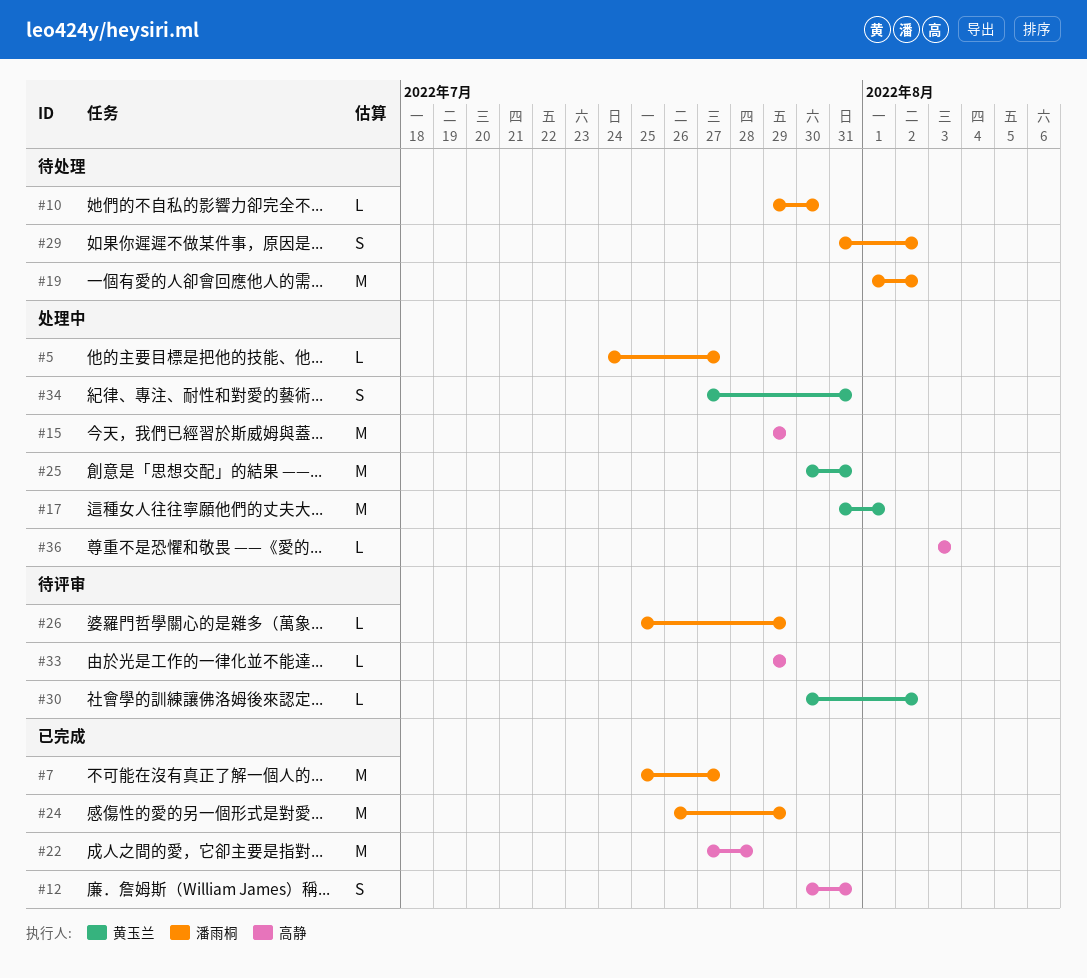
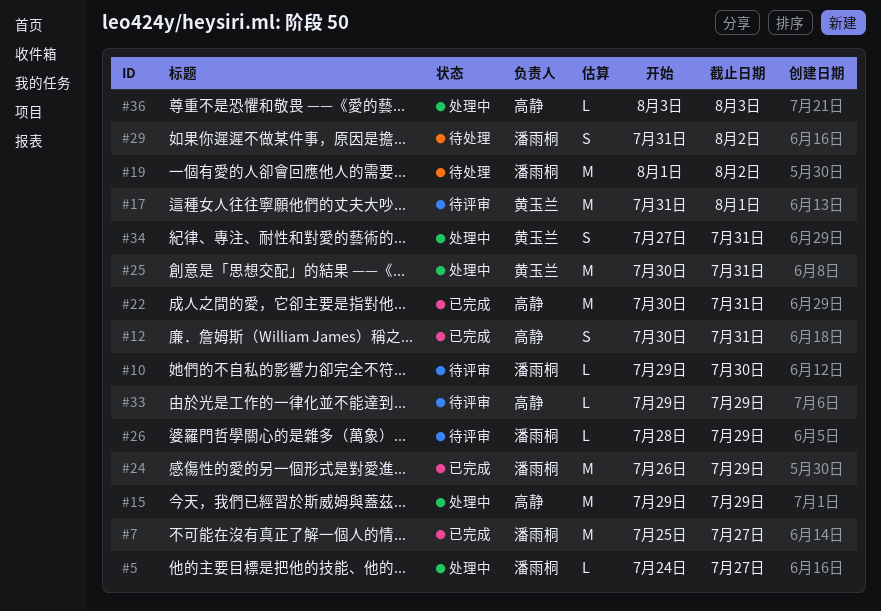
#10, status: 待处理 -> 待评审
#17, status: 处理中 -> 待评审
#22, start: Jul 27 -> Jul 30
#22, due: Jul 28 -> Jul 31
#26, start: Jul 25 -> Jul 28
#30: present -> none

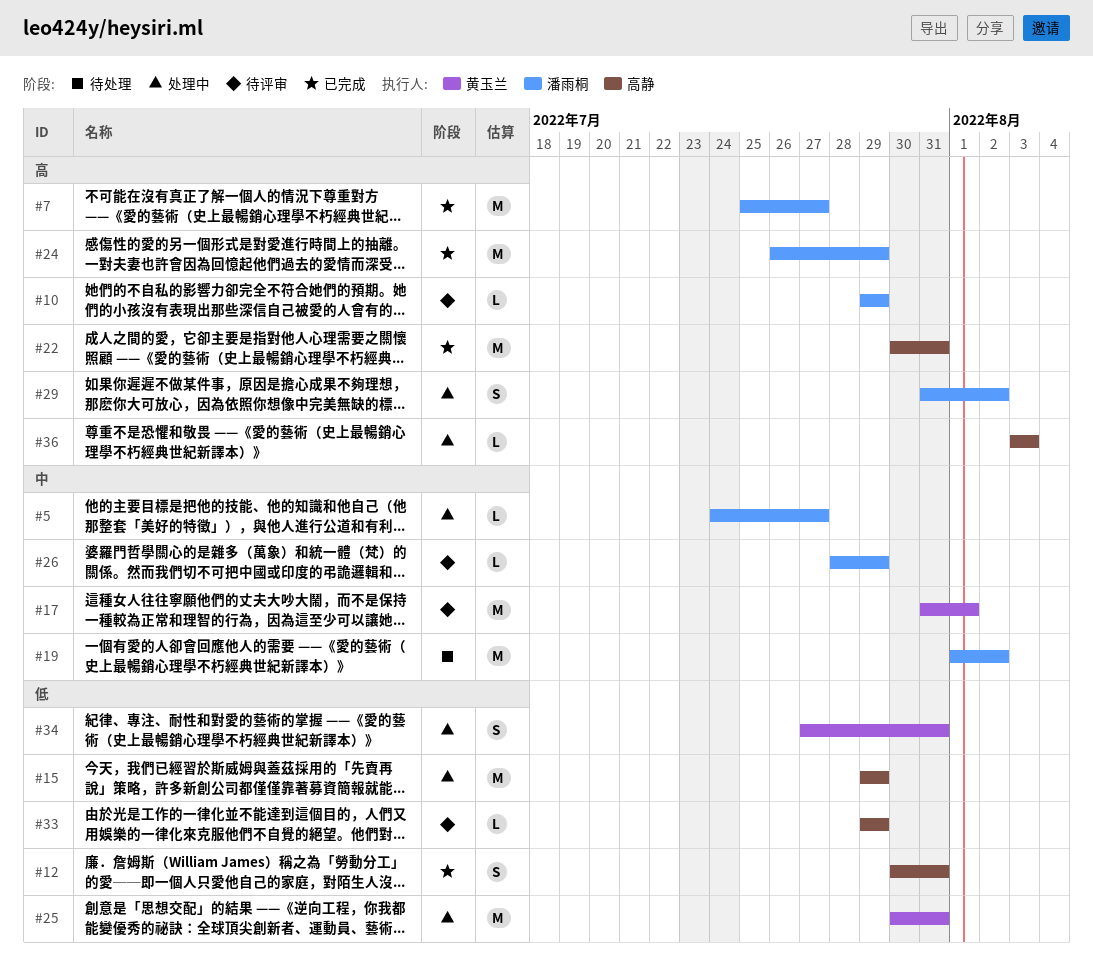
#10, due: Jul 30 -> Jul 29
#29, status: 待处理 -> 处理中

